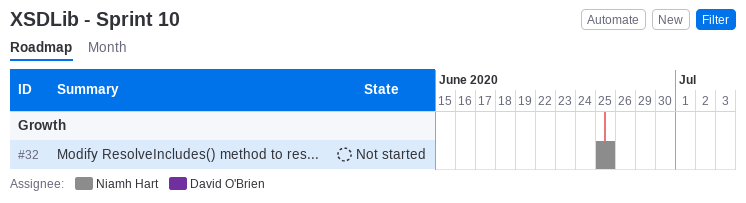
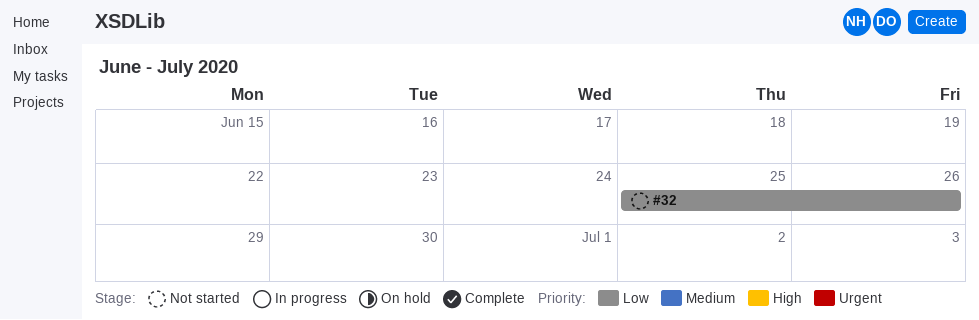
#32, due: Jun 25 -> Jun 26

